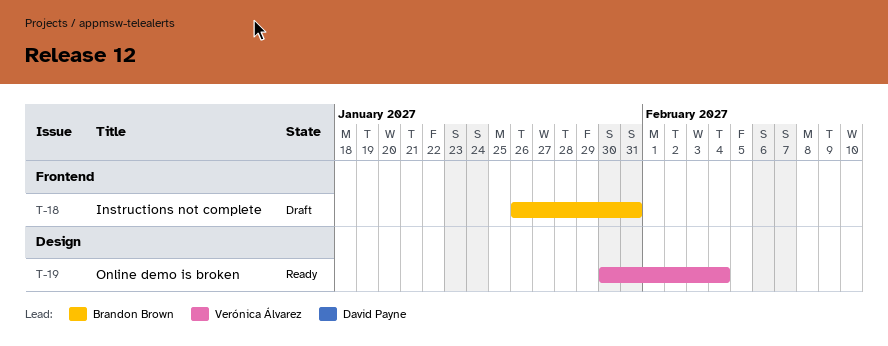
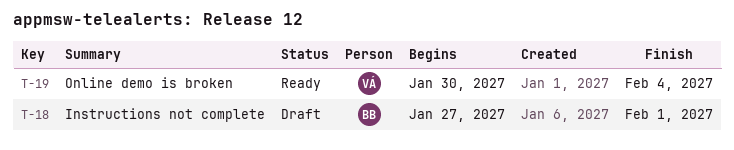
T-18, start: Jan 26 -> Jan 27
T-18, due: Jan 31 -> Feb 1

